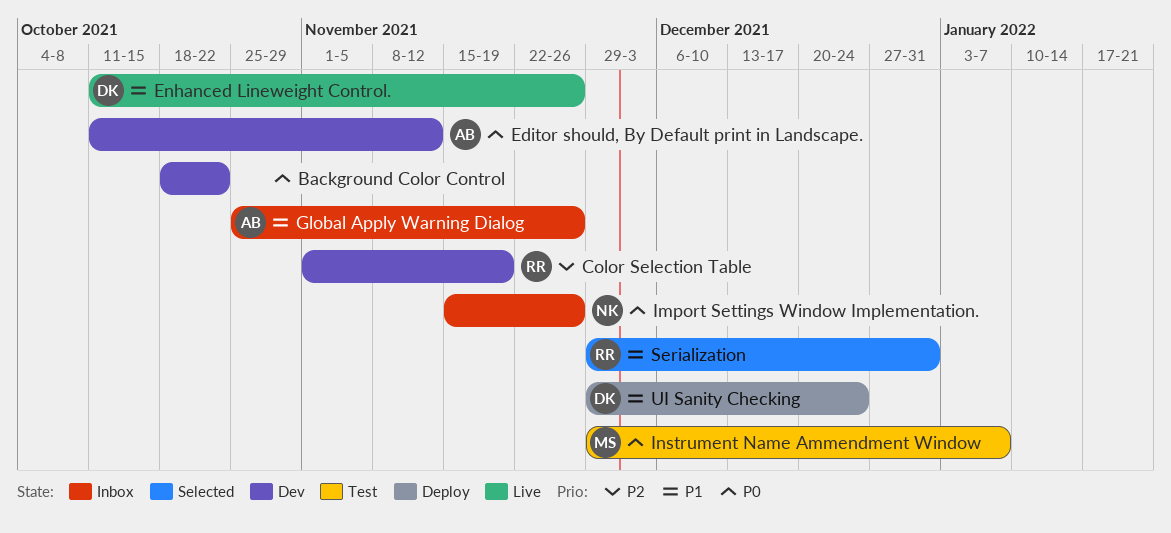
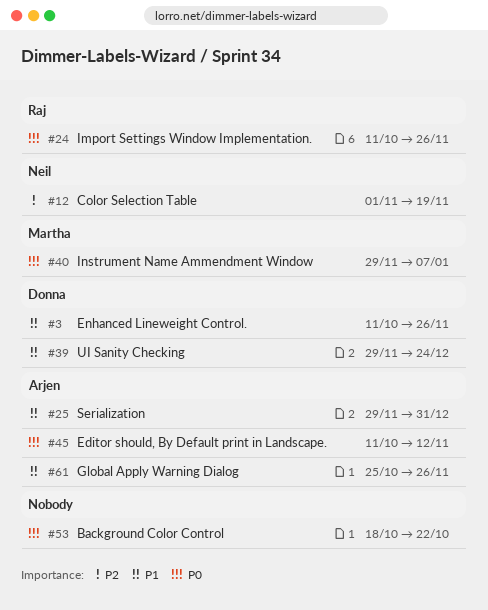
Color Selection Table, owner: Raj -> Neil
Import Settings Window Implementation., owner: Neil -> Raj
Import Settings Window Implementation., start: Nov 15 -> Oct 11
Serialization, owner: Raj -> Arjen

